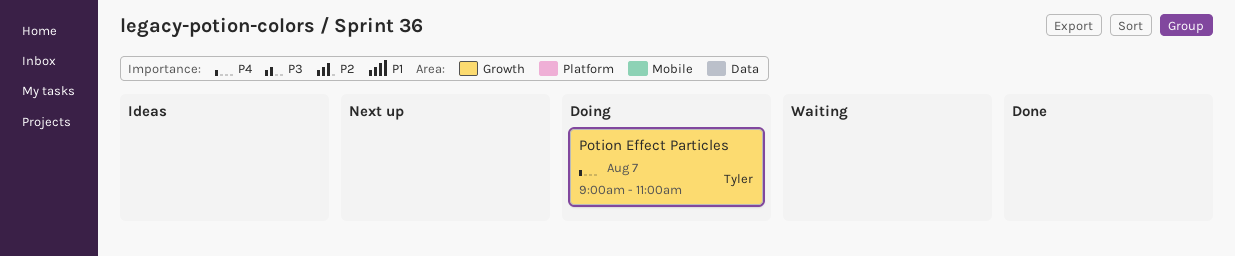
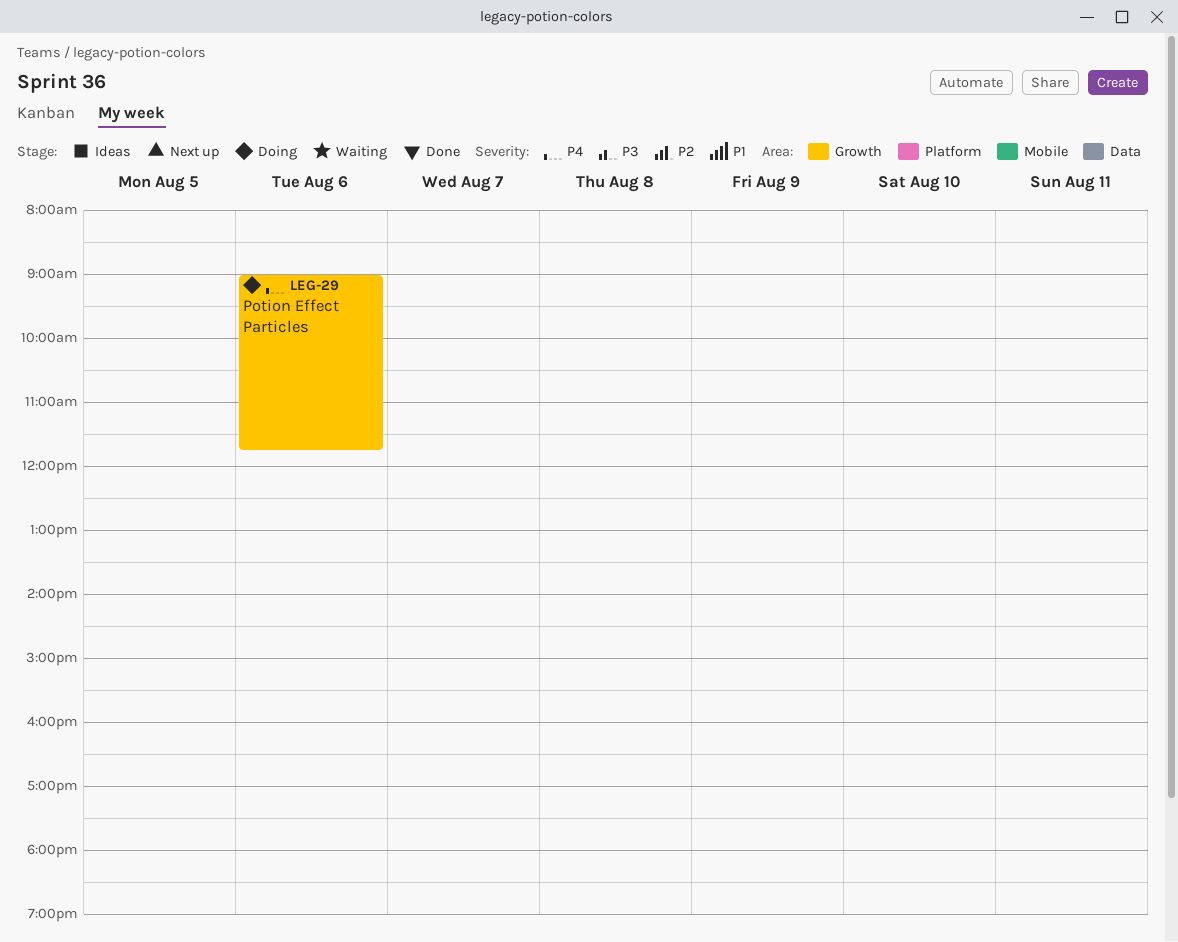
Potion Effect Particles, day: Aug 7 -> Aug 6
Potion Effect Particles, ends: 11:00 -> 11:45

